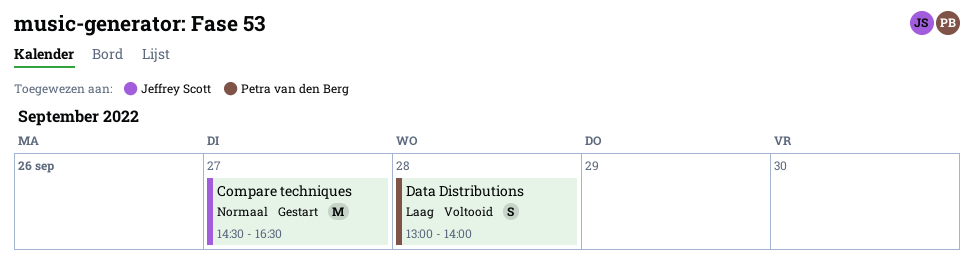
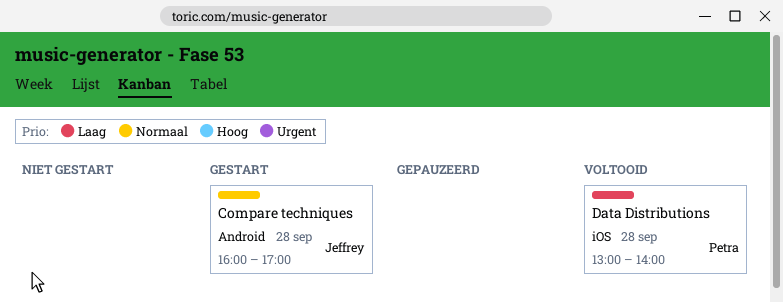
Compare techniques, day: Sep 27 -> Sep 28
Compare techniques, begins: 14:30 -> 16:00
Compare techniques, ends: 16:30 -> 17:00

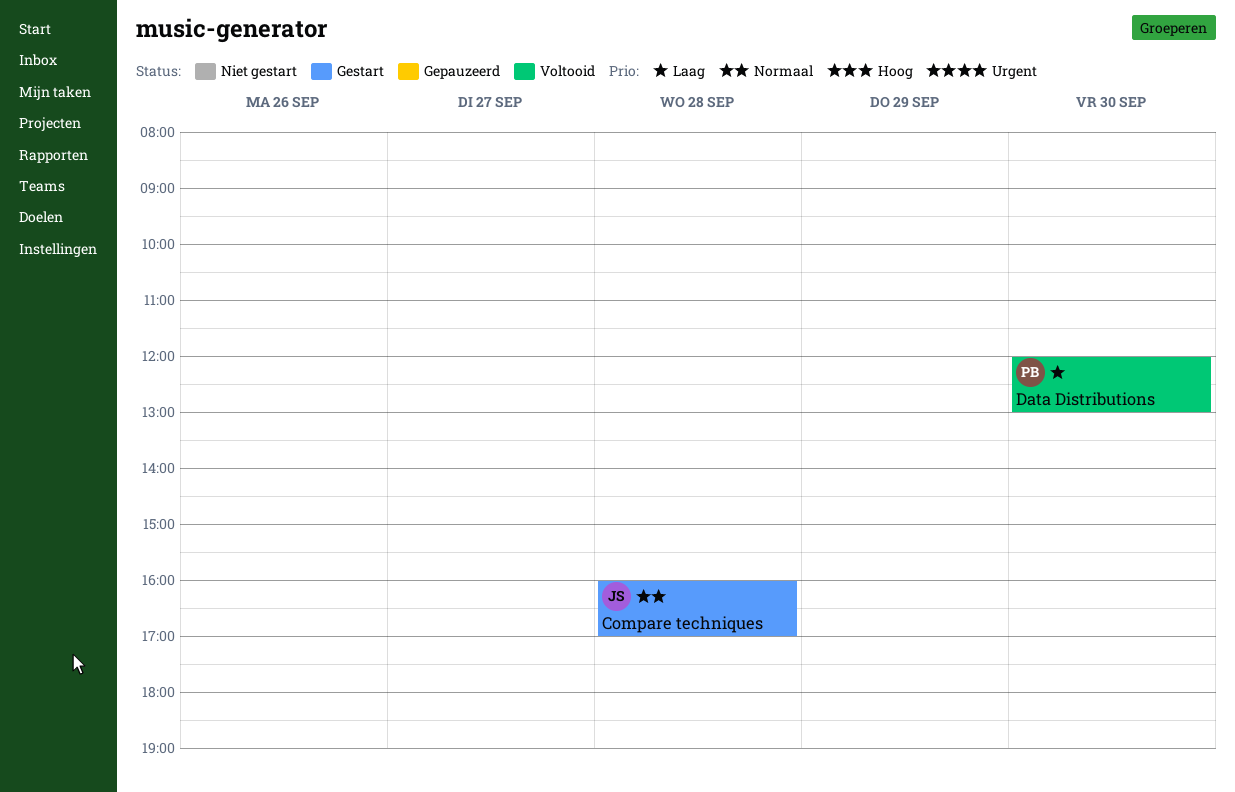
Data Distributions, day: Sep 28 -> Sep 30
Data Distributions, begins: 13:00 -> 12:00
Data Distributions, ends: 14:00 -> 13:00

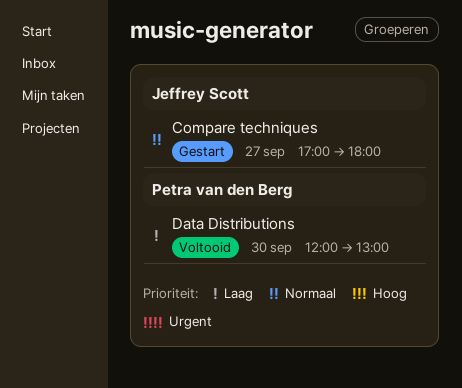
Compare techniques, day: Sep 28 -> Sep 27
Compare techniques, begins: 16:00 -> 17:00
Compare techniques, ends: 17:00 -> 18:00

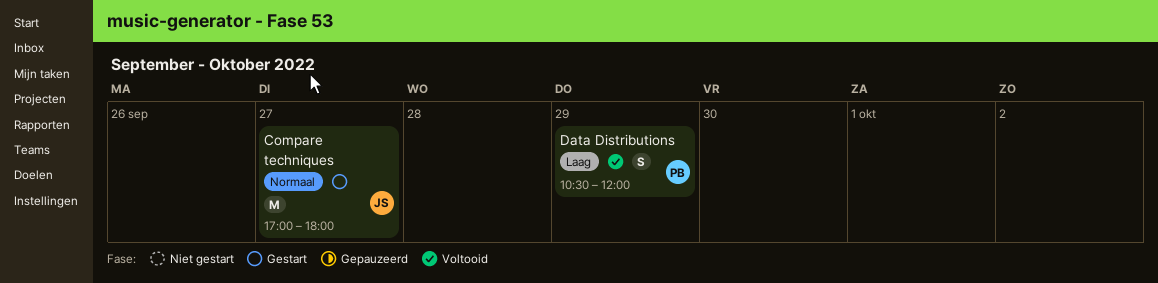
Data Distributions, day: Sep 30 -> Sep 29
Data Distributions, begins: 12:00 -> 10:30
Data Distributions, ends: 13:00 -> 12:00

